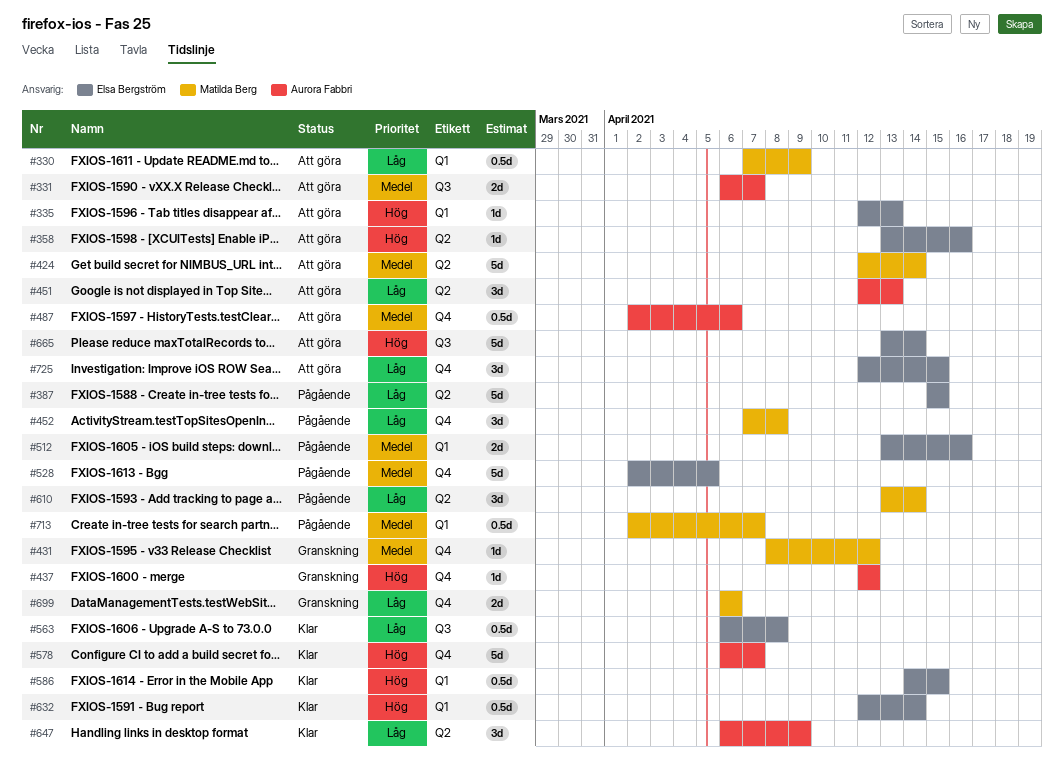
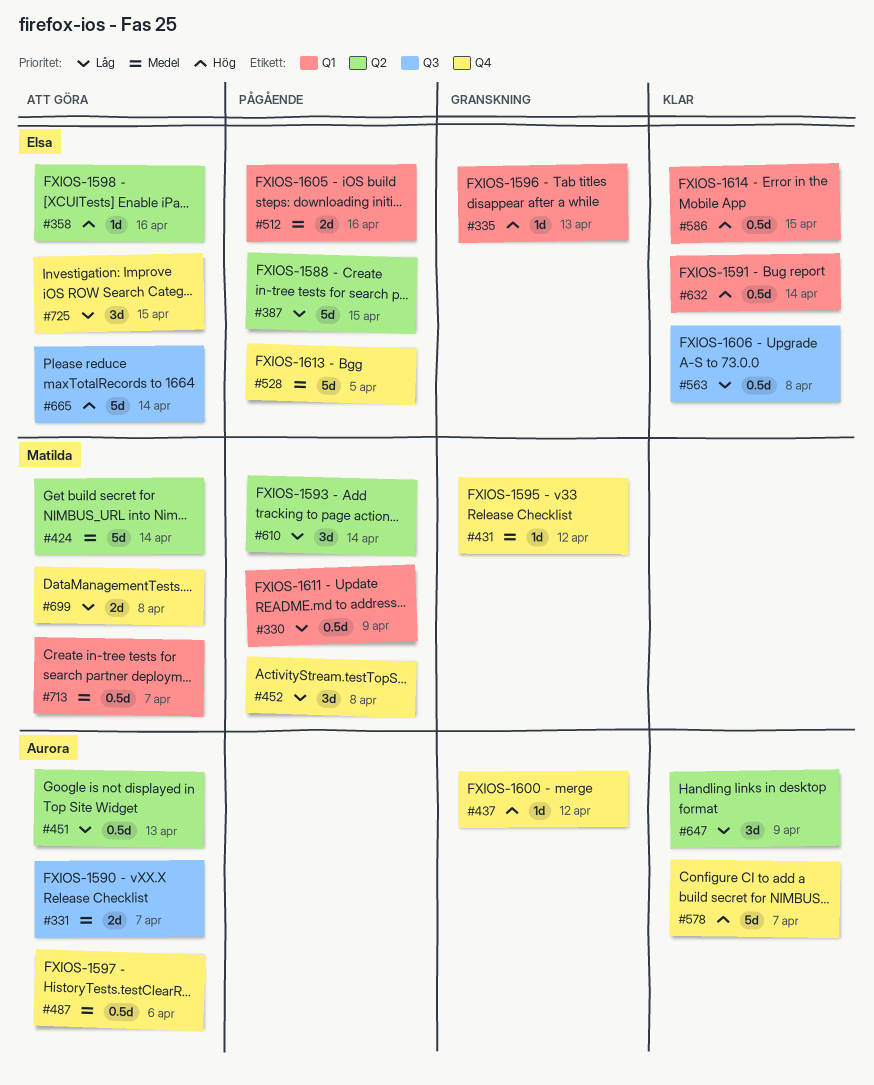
#330, status: Att göra -> Pågående
#335, status: Att göra -> Granskning
#451, estimate: 3d -> 0.5d
#699, status: Granskning -> Att göra
#699, due: Apr 6 -> Apr 8
#713, status: Pågående -> Att göra

